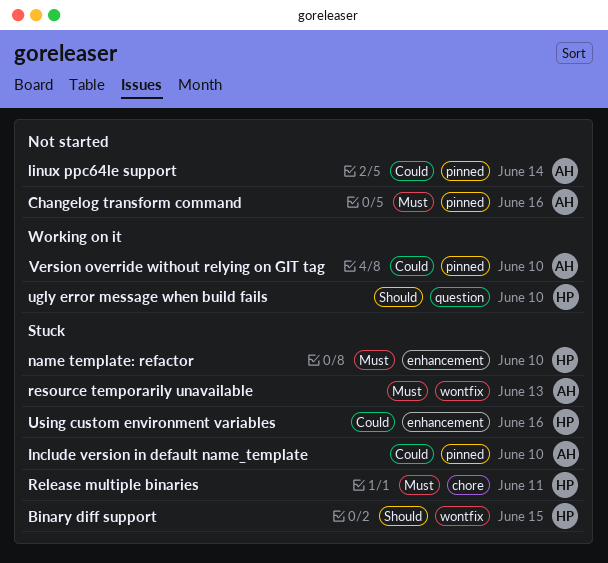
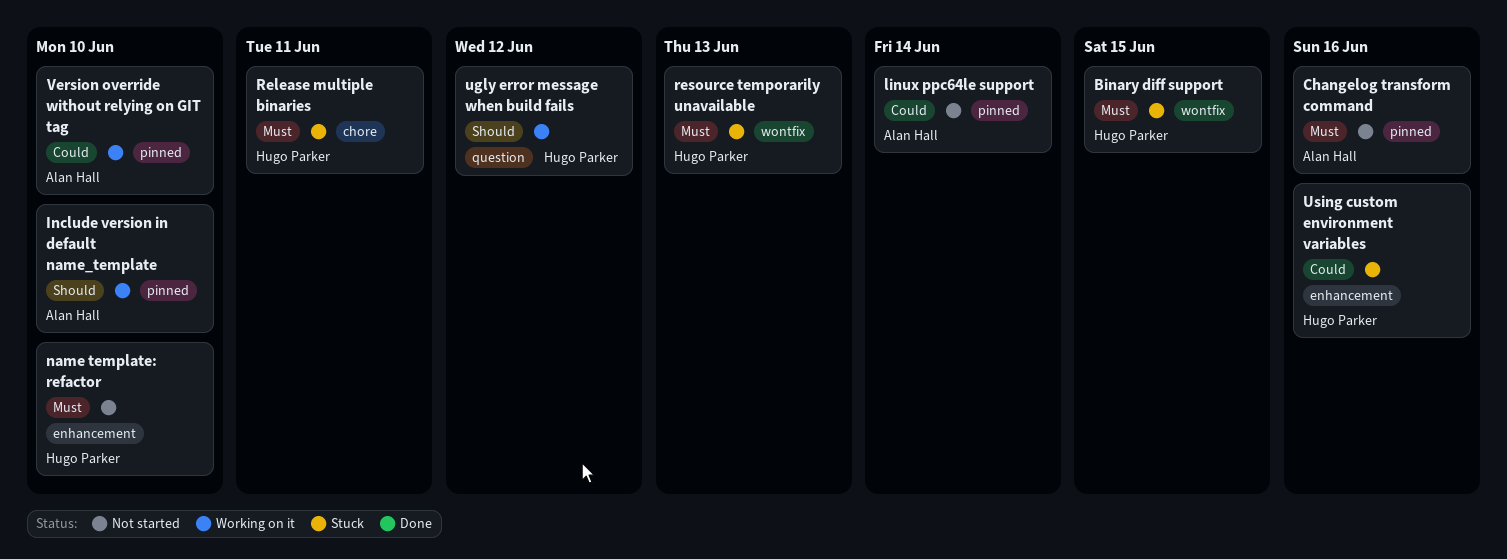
Binary diff support, priority: Should -> Must
Include version in default name_template, status: Stuck -> Working on it
Include version in default name_template, priority: Could -> Should
name template: refactor, status: Stuck -> Not started
resource temporarily unavailable, owner: Alan Hall -> Hugo Parker
ugly error message when build fails, due: Jun 10 -> Jun 12

